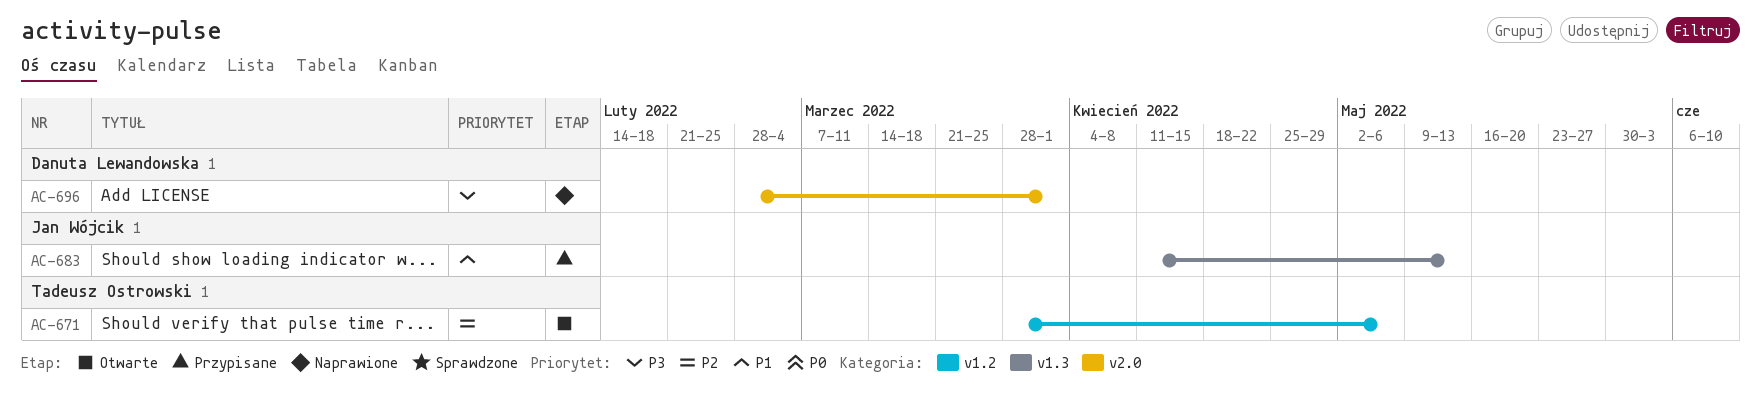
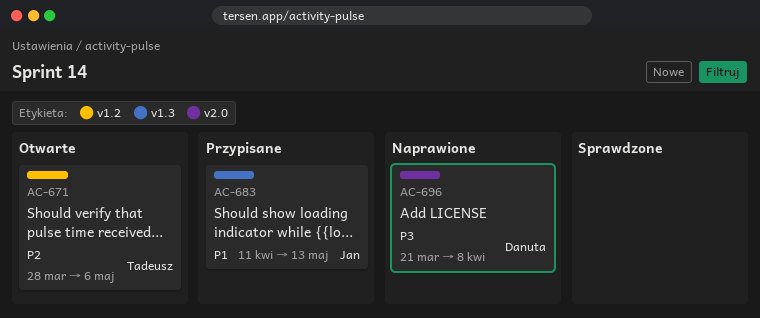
AC-696, start: Feb 28 -> Mar 21
AC-696, due: Apr 1 -> Apr 8

